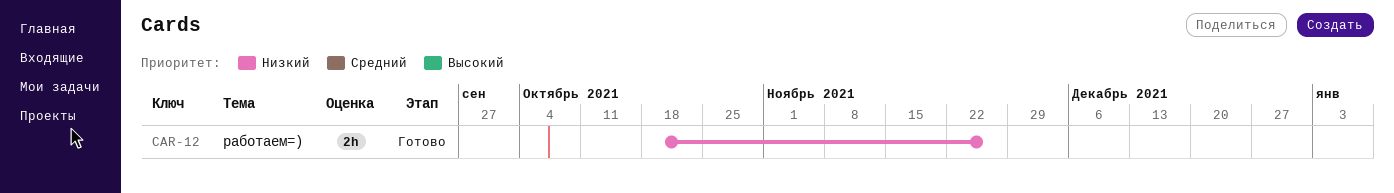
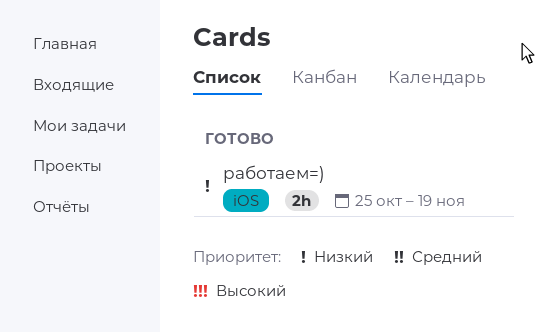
работаем=), start: Oct 18 -> Oct 25
работаем=), due: Nov 26 -> Nov 19

